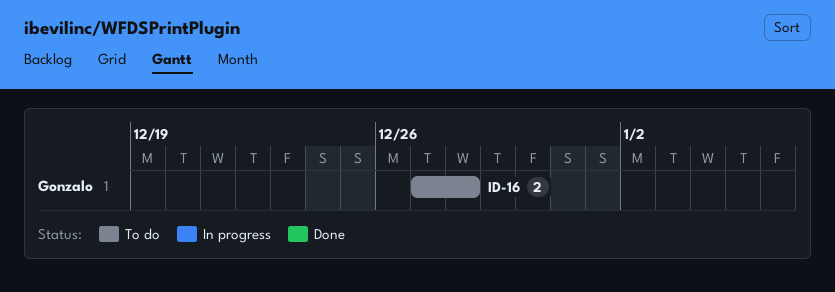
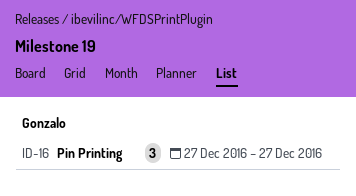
ID-16, estimate: 2 -> 3
ID-16, due: Dec 28 -> Dec 27

